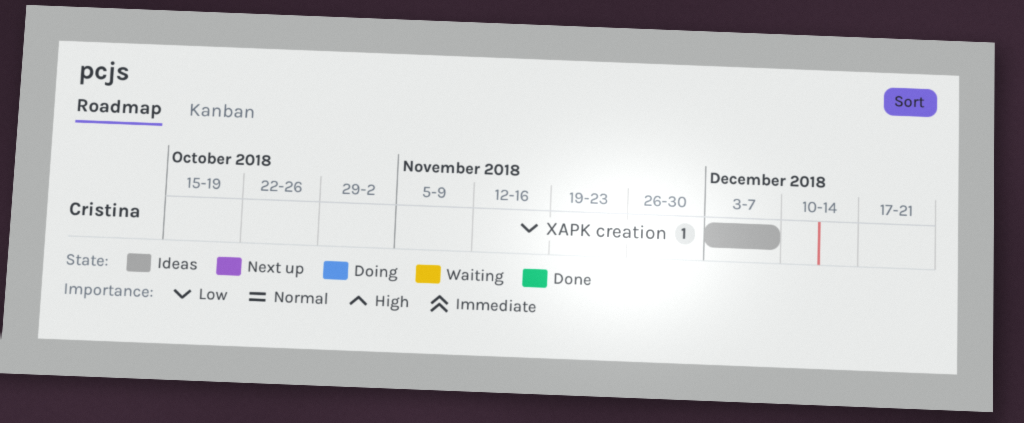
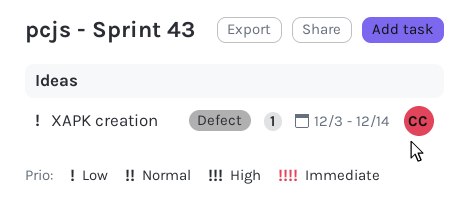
XAPK creation, due: Dec 7 -> Dec 14

